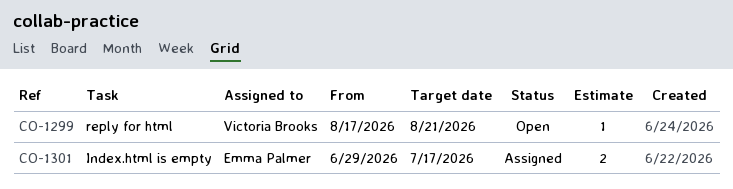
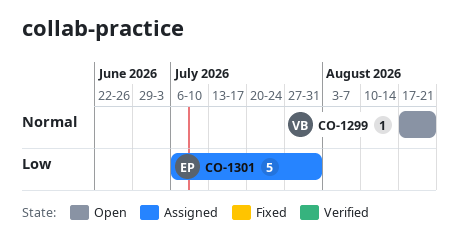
CO-1301, estimate: 2 -> 5
CO-1301, start: Jun 29 -> Jul 6
CO-1301, due: Jul 17 -> Jul 31

